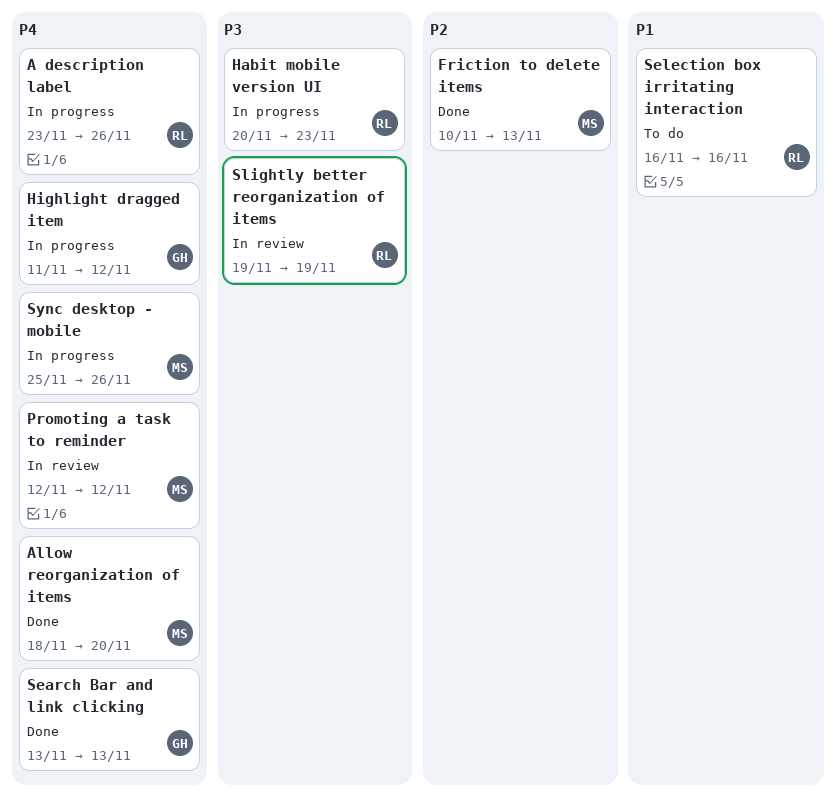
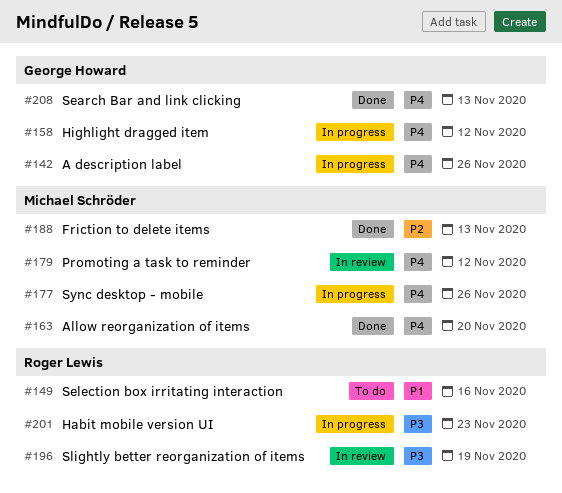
A description label, owner: Roger Lewis -> George Howard

